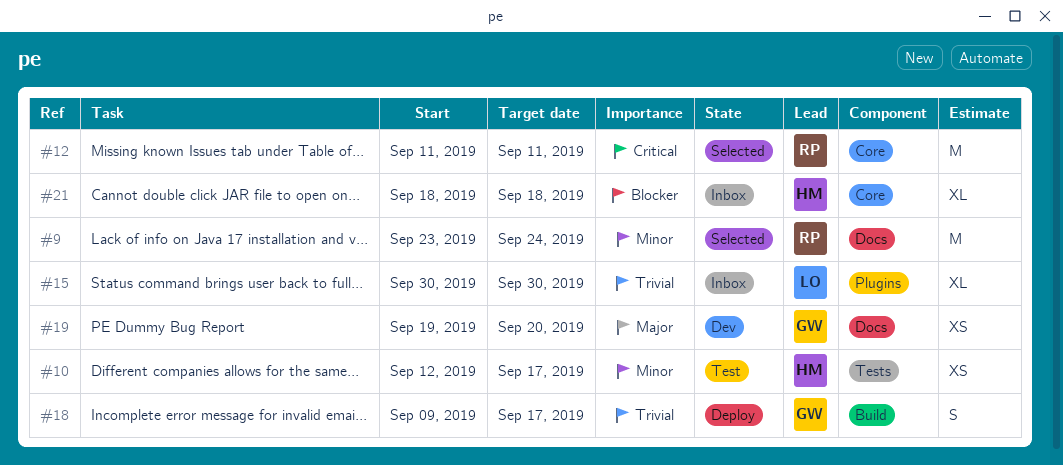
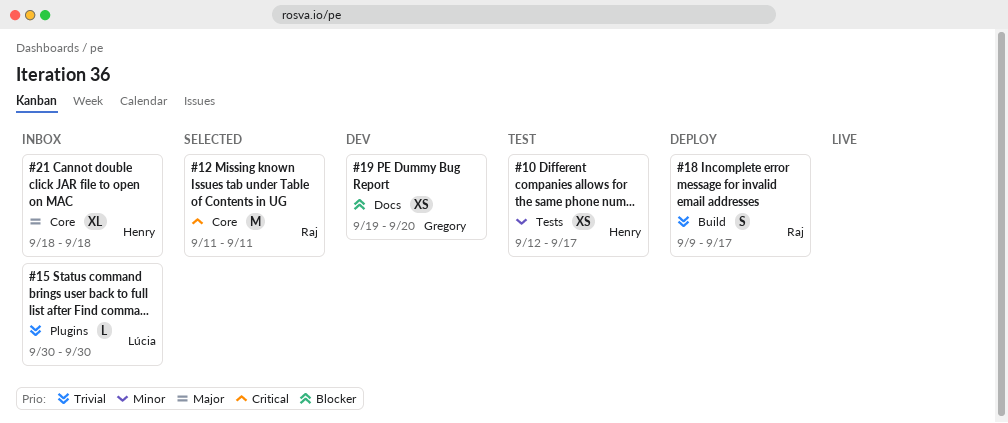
#9: present -> none
#15, estimate: XL -> L
#18, owner: Gregory -> Raj
#19, priority: Major -> Blocker
#21, priority: Blocker -> Major

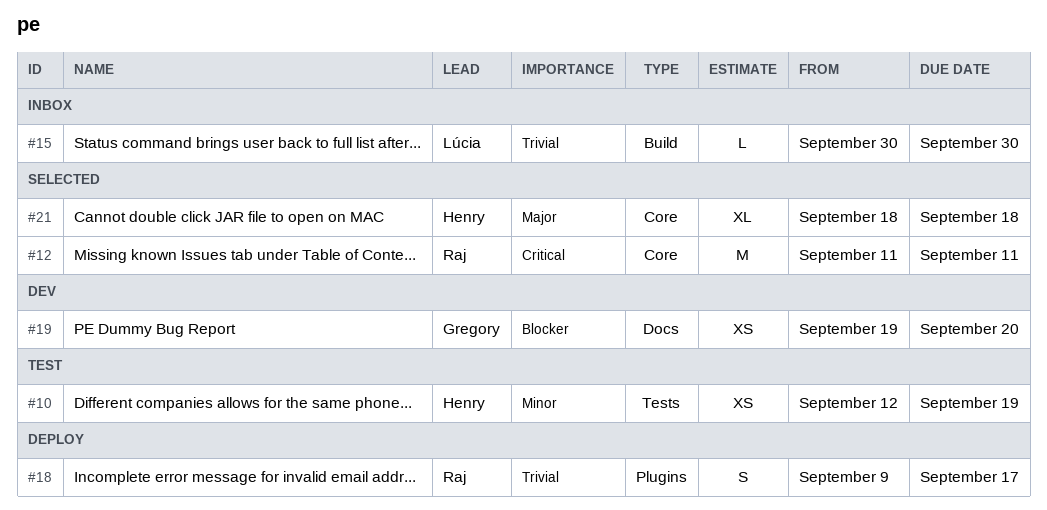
#10, due: Sep 17 -> Sep 19
#15, label: Plugins -> Build
#18, label: Build -> Plugins
#21, status: Inbox -> Selected

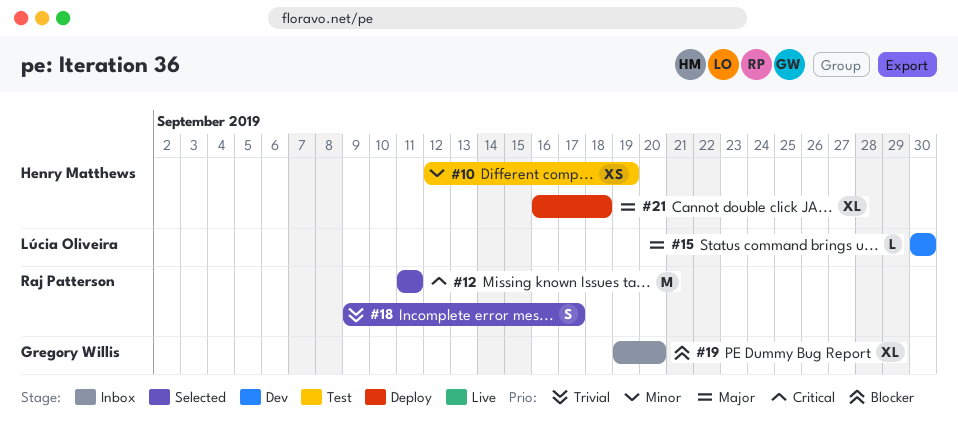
#15, status: Inbox -> Dev
#15, priority: Trivial -> Major
#18, status: Deploy -> Selected
#19, status: Dev -> Inbox
#19, estimate: XS -> XL
#21, status: Selected -> Deploy
#21, start: Sep 18 -> Sep 16

